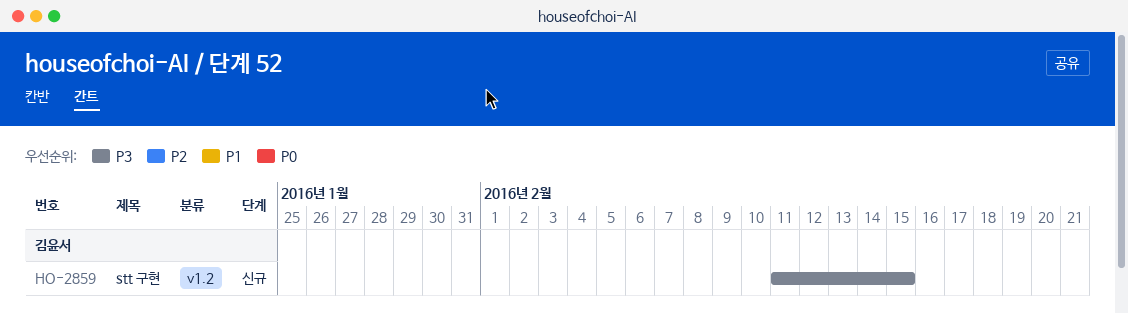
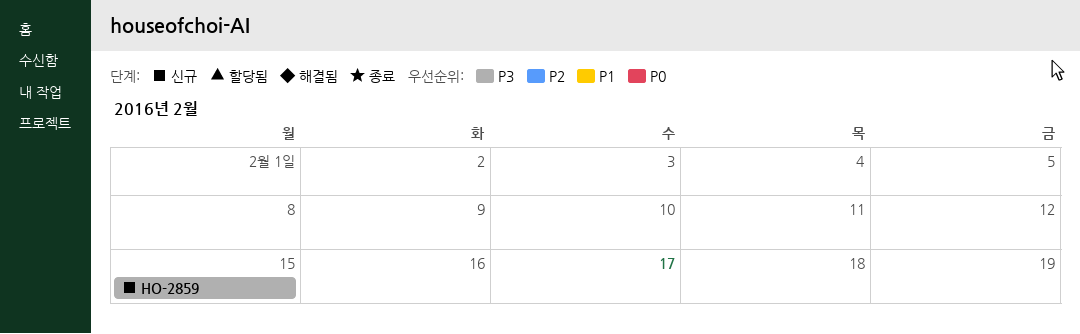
HO-2859, start: Feb 11 -> Feb 15

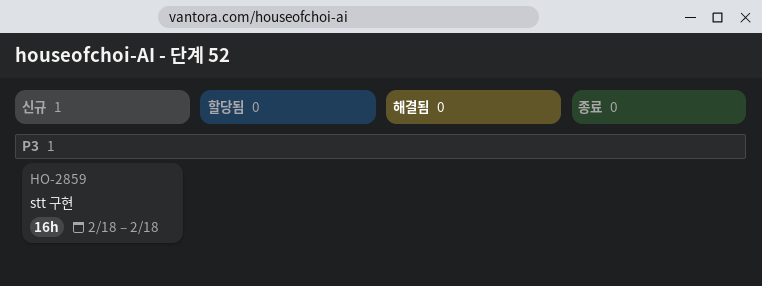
HO-2859, start: Feb 15 -> Feb 18
HO-2859, due: Feb 15 -> Feb 18

